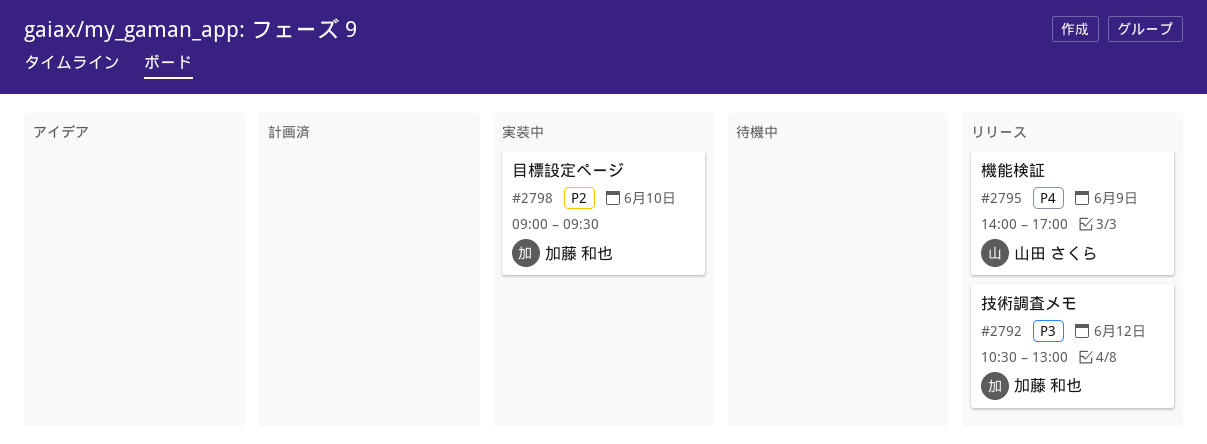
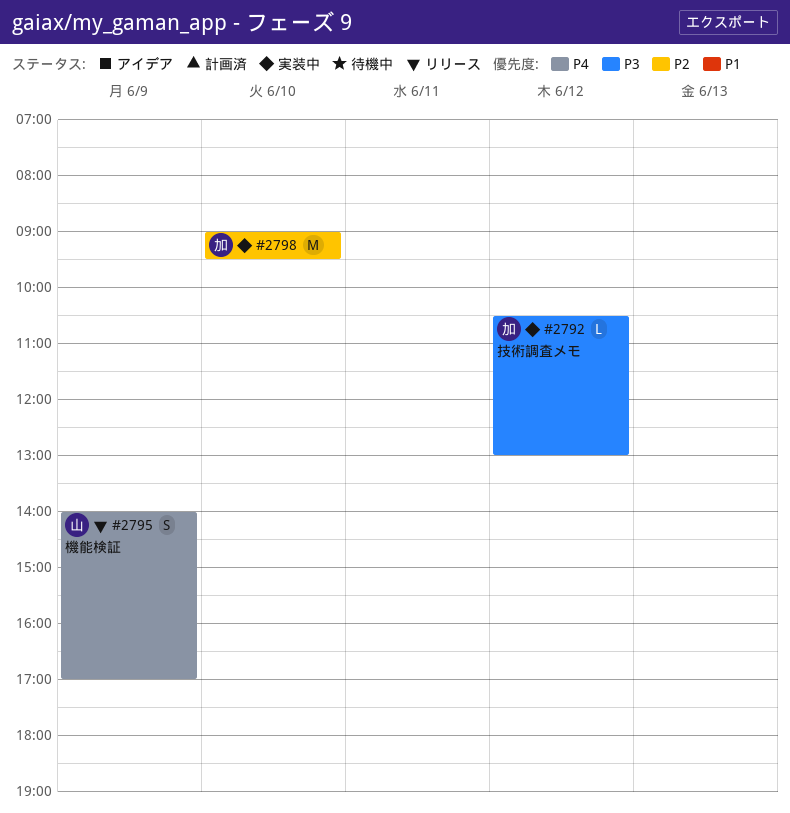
#2792, status: リリース -> 実装中

